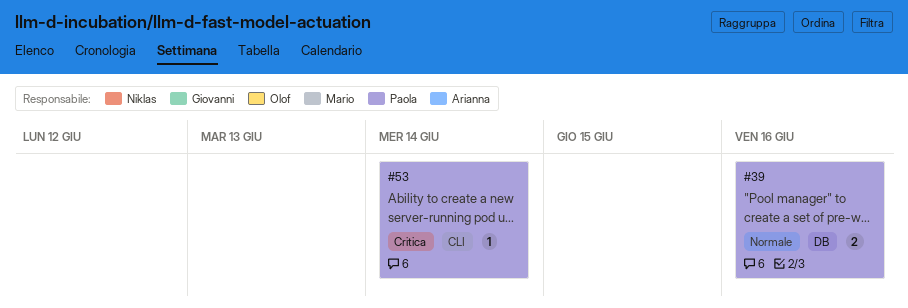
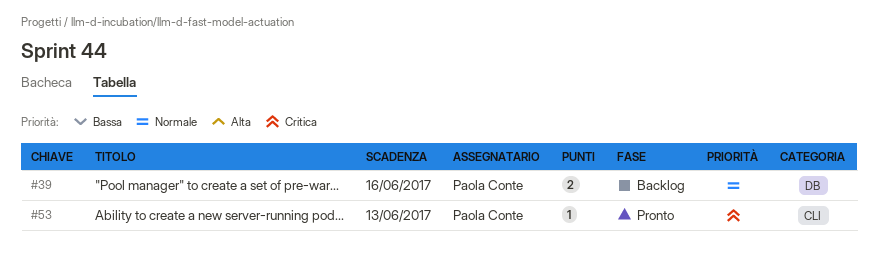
#53, due: Jun 14 -> Jun 13

